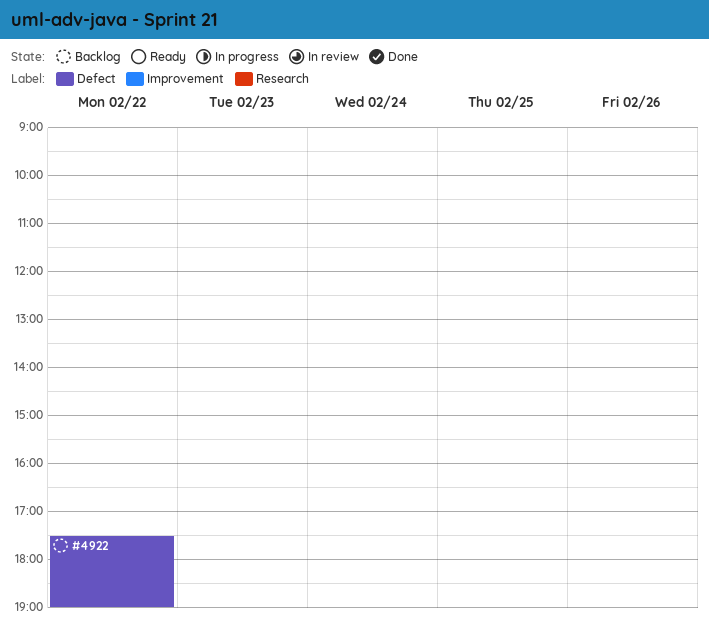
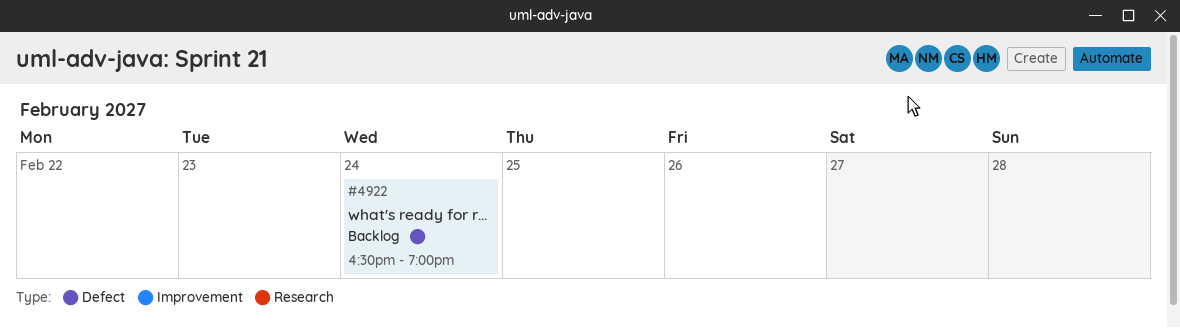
#4922, day: Feb 22 -> Feb 24
#4922, begins: 17:30 -> 16:30

